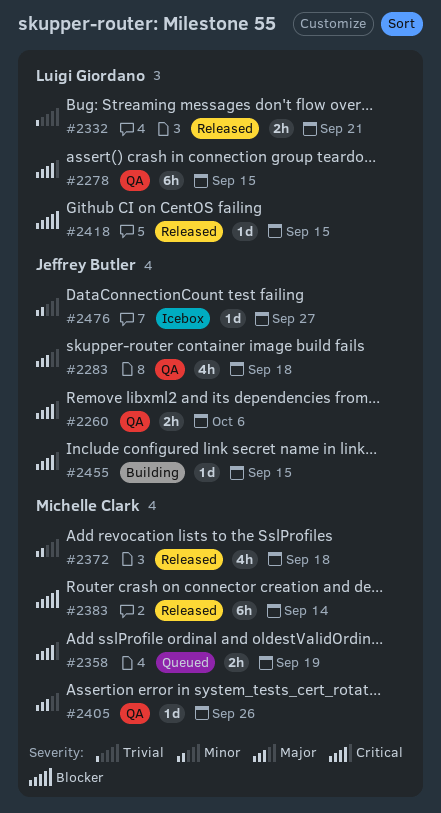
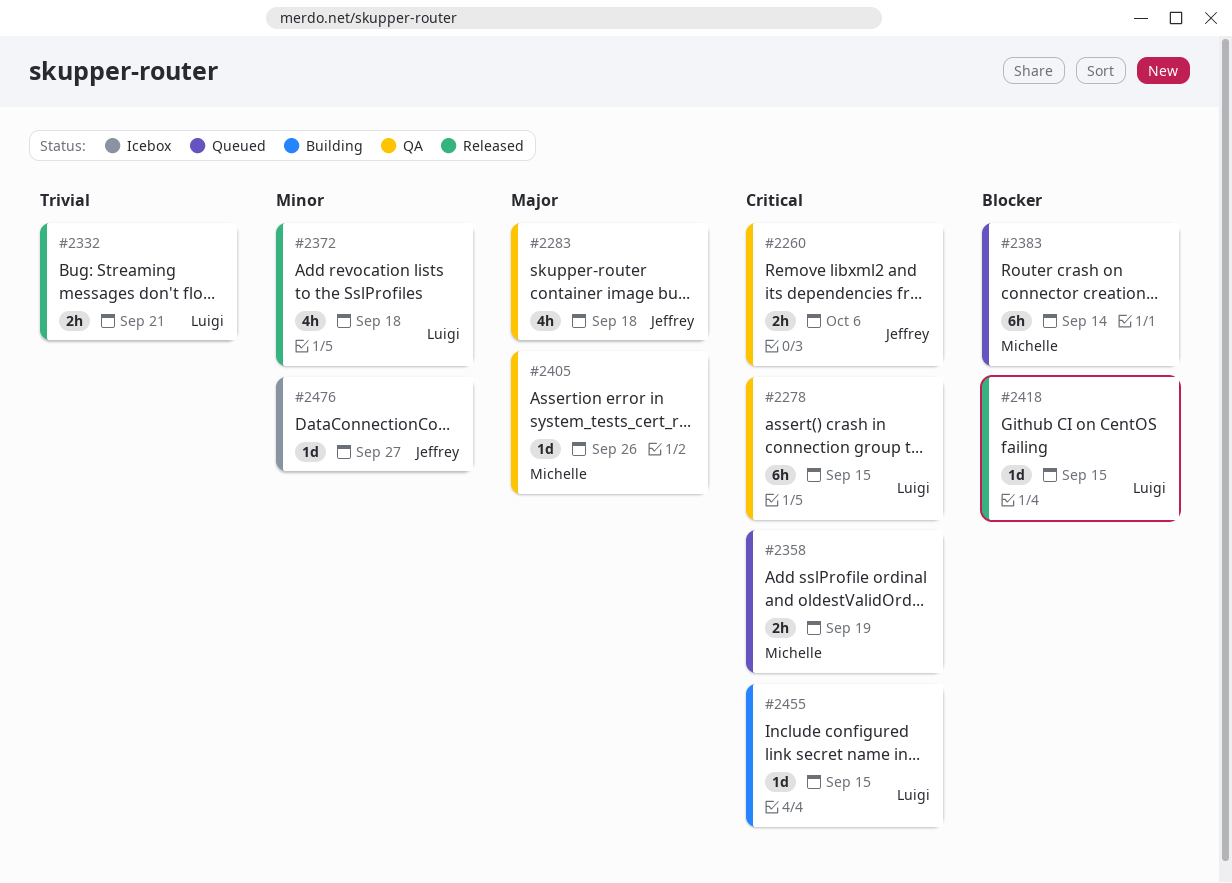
#2372, owner: Michelle Clark -> Luigi Giordano
#2383, status: Released -> Queued
#2455, owner: Jeffrey Butler -> Luigi Giordano

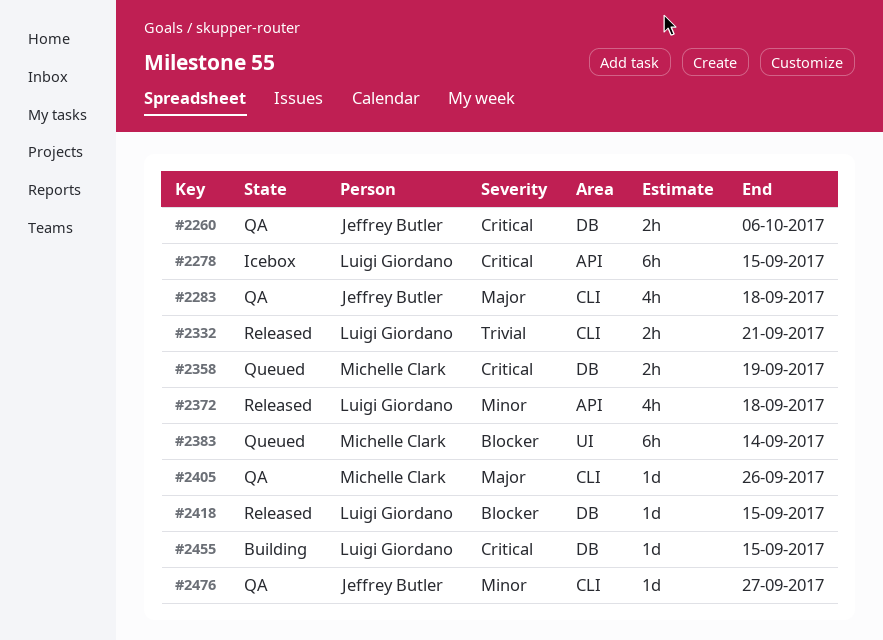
#2278, status: QA -> Icebox
#2476, status: Icebox -> QA

